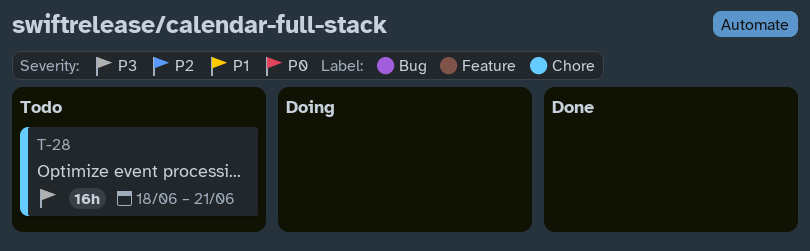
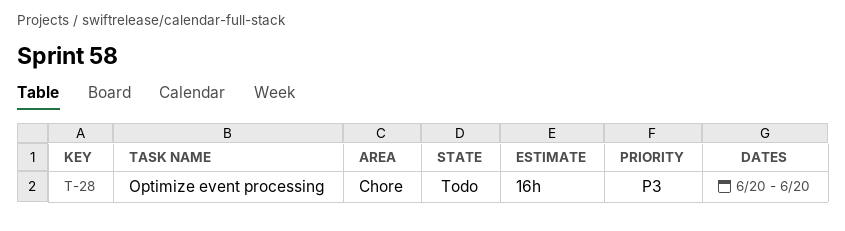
T-28, start: Jun 18 -> Jun 20
T-28, due: Jun 21 -> Jun 20

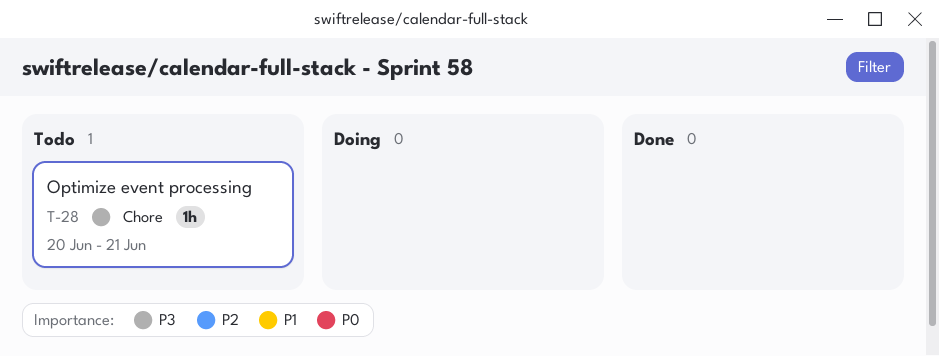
T-28, estimate: 16h -> 1h
T-28, due: Jun 20 -> Jun 21

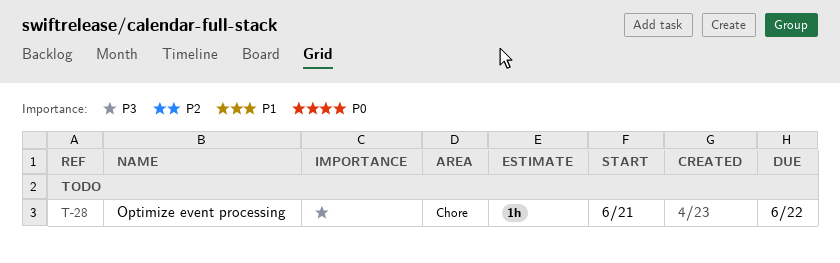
T-28, start: Jun 20 -> Jun 21
T-28, due: Jun 21 -> Jun 22

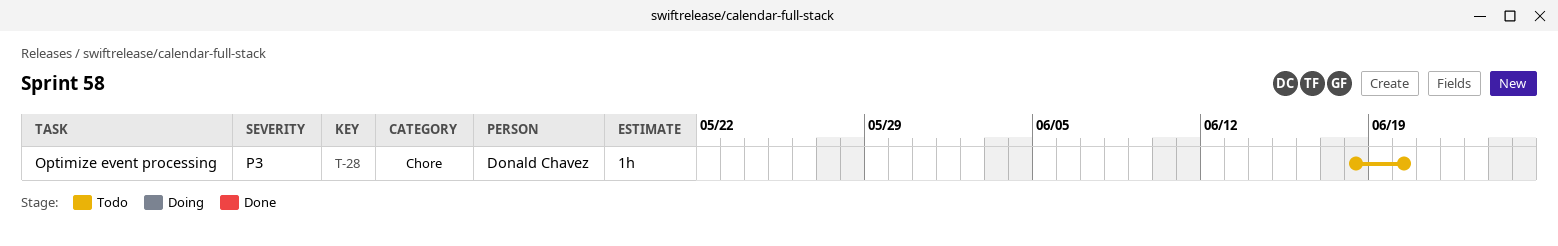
T-28, start: Jun 21 -> Jun 18
T-28, due: Jun 22 -> Jun 20

